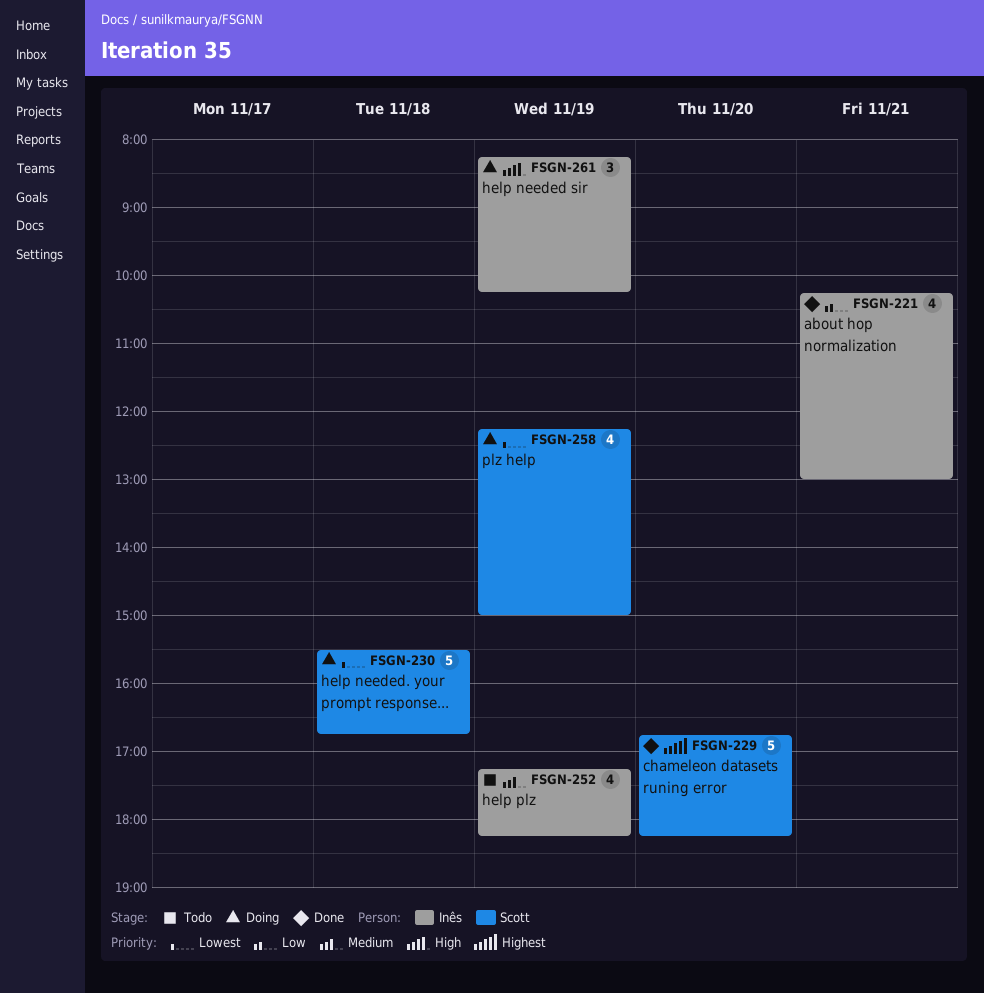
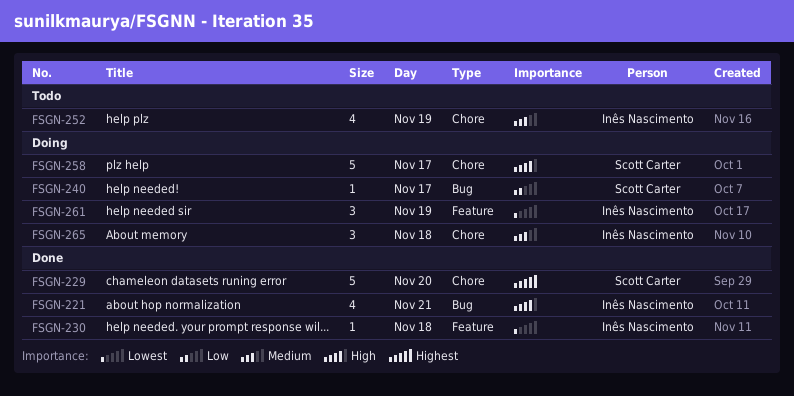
FSGN-221, priority: Low -> High
FSGN-230, status: Doing -> Done
FSGN-230, owner: Scott Carter -> Inês Nascimento
FSGN-230, estimate: 5 -> 1
FSGN-240: none -> present
FSGN-258, priority: Lowest -> High
FSGN-258, estimate: 4 -> 5
FSGN-258, day: Nov 19 -> Nov 17
FSGN-261, priority: High -> Lowest
FSGN-265: none -> present

